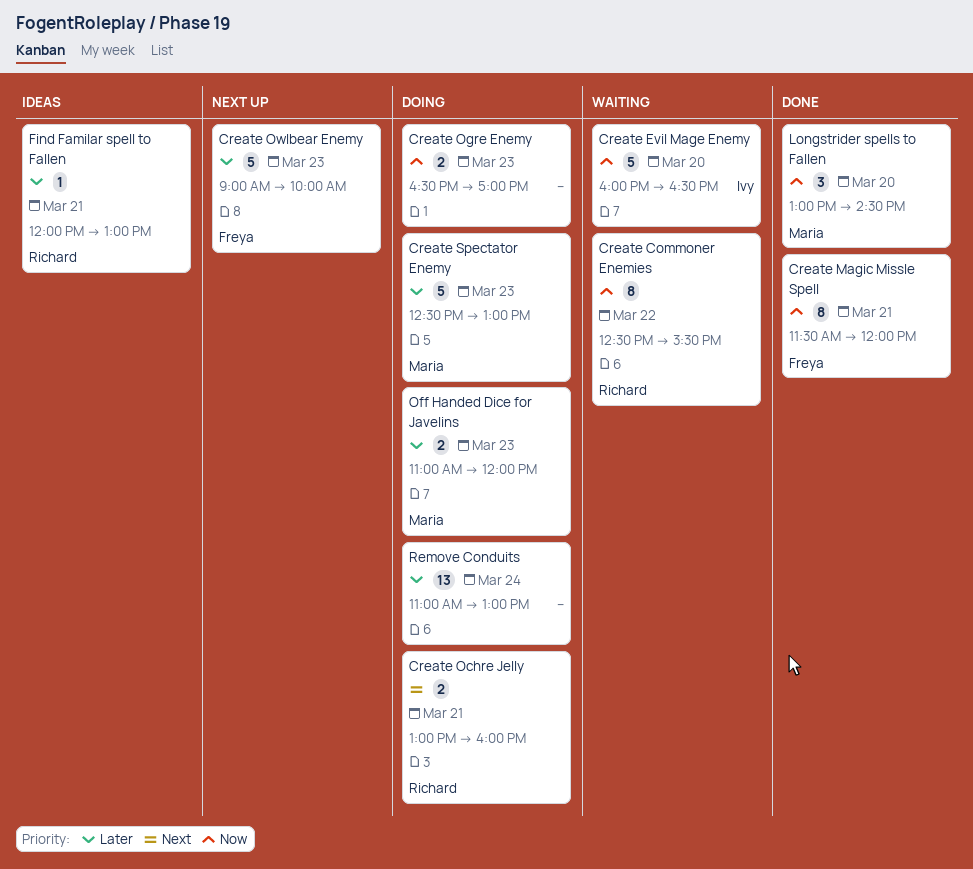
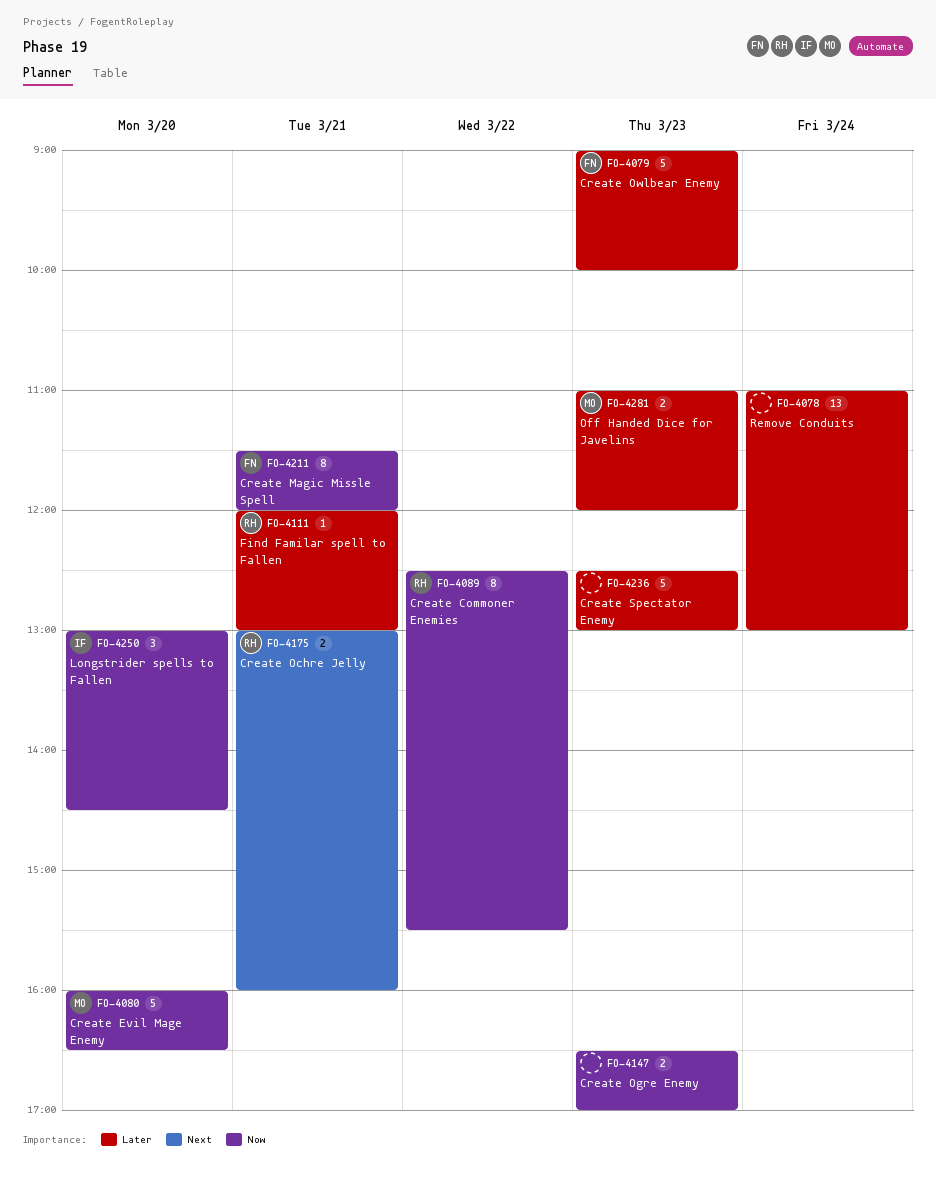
Create Evil Mage Enemy, owner: Ivy -> Maria
Create Spectator Enemy, owner: Maria -> none
Longstrider spells to Fallen, owner: Maria -> Ivy

